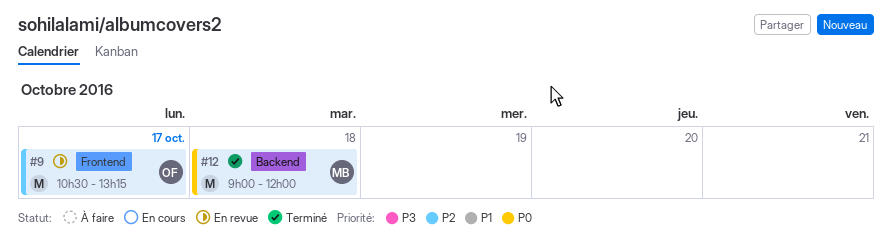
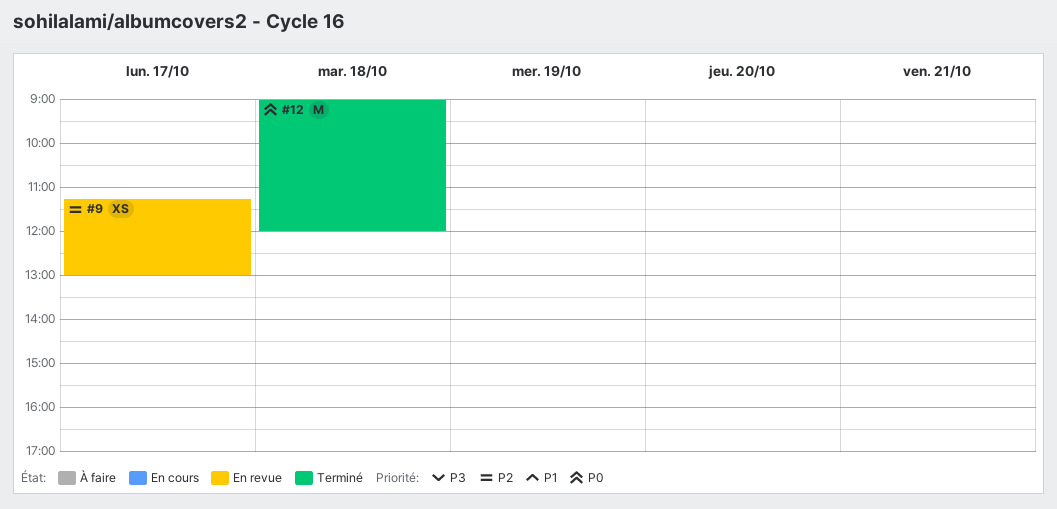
#9, estimate: M -> XS
#9, begins: 10:30 -> 11:15
#9, ends: 13:15 -> 13:00

